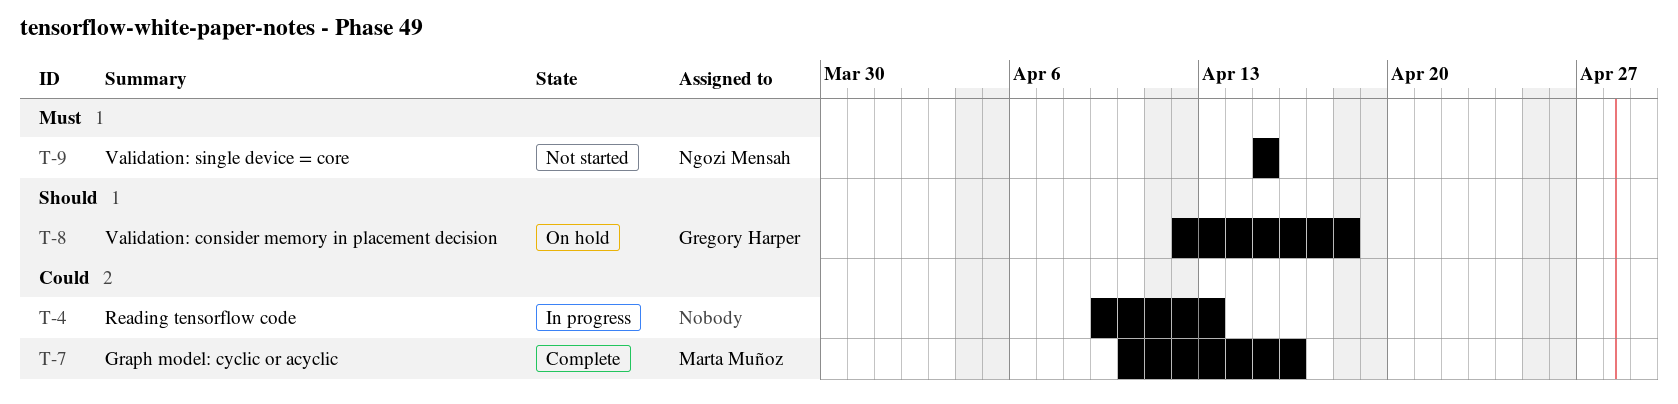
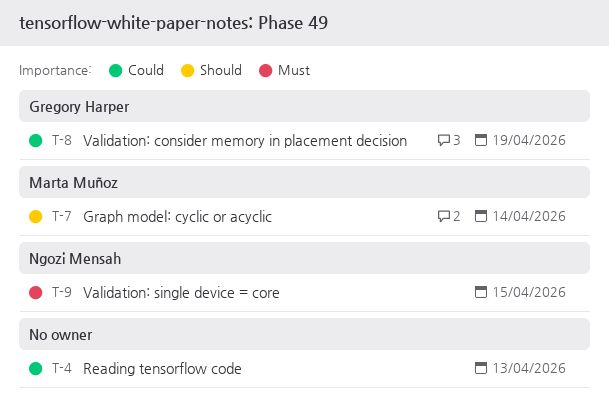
T-7, priority: Could -> Should
T-7, due: Apr 16 -> Apr 14
T-8, priority: Should -> Could
T-8, due: Apr 18 -> Apr 19

